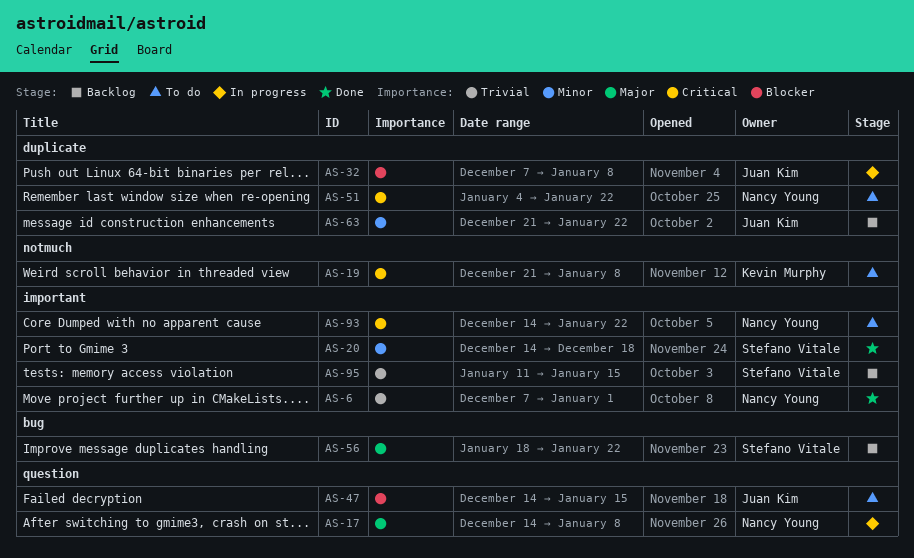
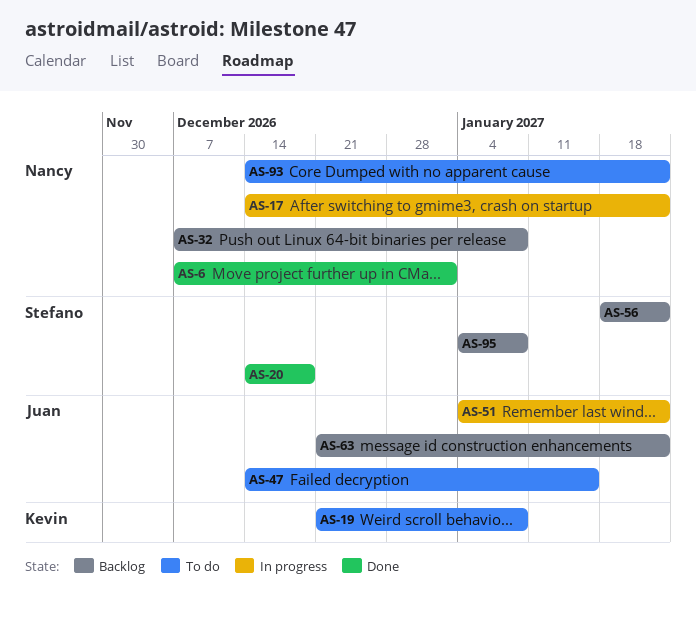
AS-17, due: Jan 8 -> Jan 22
AS-32, status: In progress -> Backlog
AS-32, owner: Juan Kim -> Nancy Young
AS-51, status: To do -> In progress
AS-51, owner: Nancy Young -> Juan Kim
AS-95, start: Jan 11 -> Jan 4
AS-95, due: Jan 15 -> Jan 8

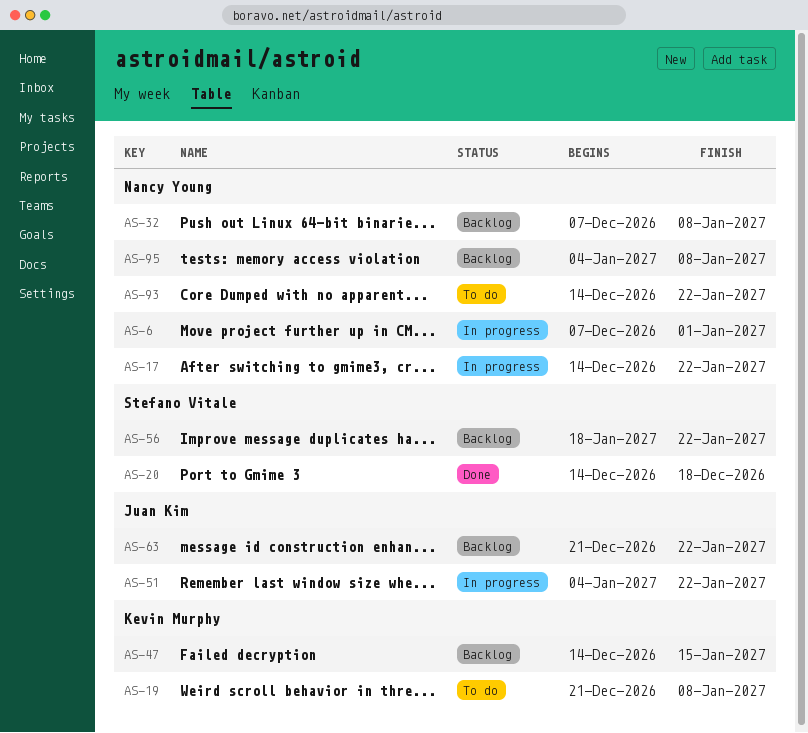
AS-6, status: Done -> In progress
AS-47, status: To do -> Backlog
AS-47, owner: Juan Kim -> Kevin Murphy
AS-95, owner: Stefano Vitale -> Nancy Young

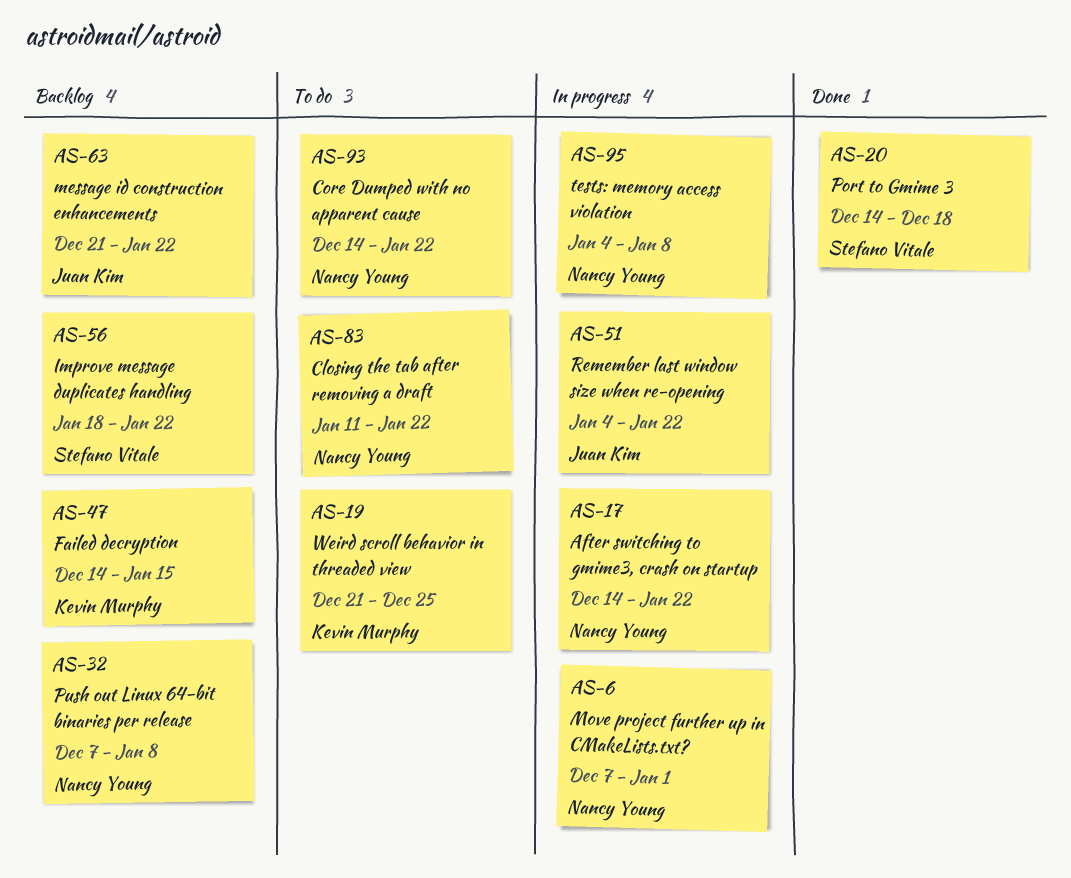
AS-19, due: Jan 8 -> Dec 25
AS-83: none -> present
AS-95, status: Backlog -> In progress

